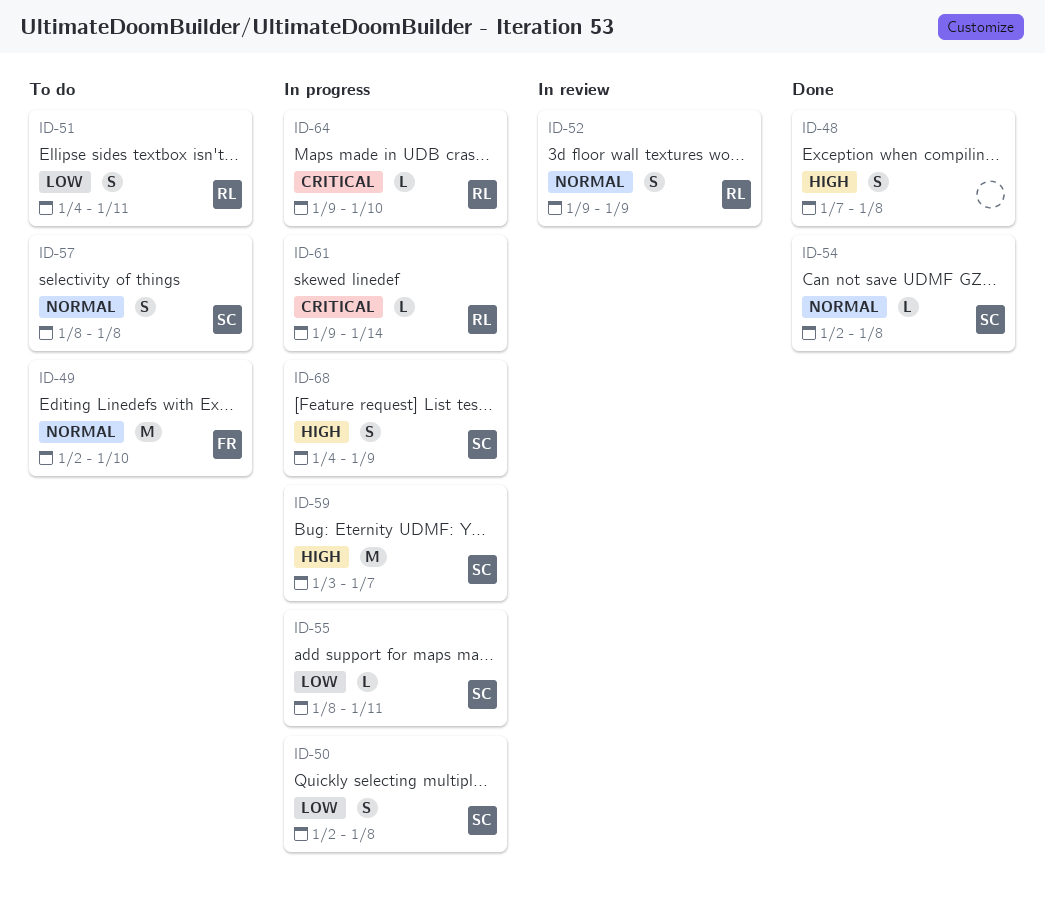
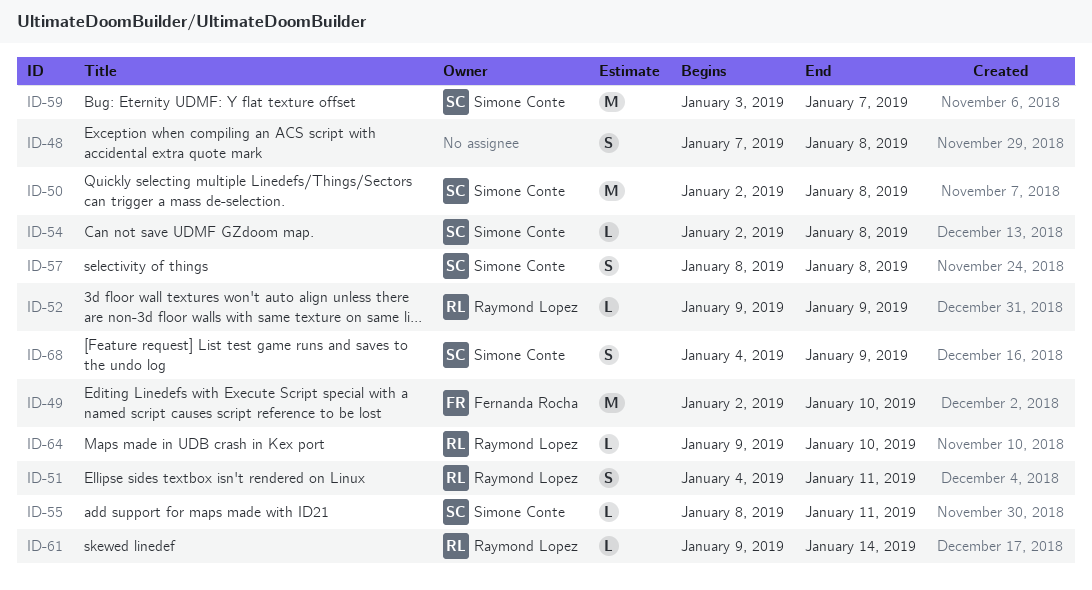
ID-50, estimate: S -> M
ID-52, estimate: S -> L

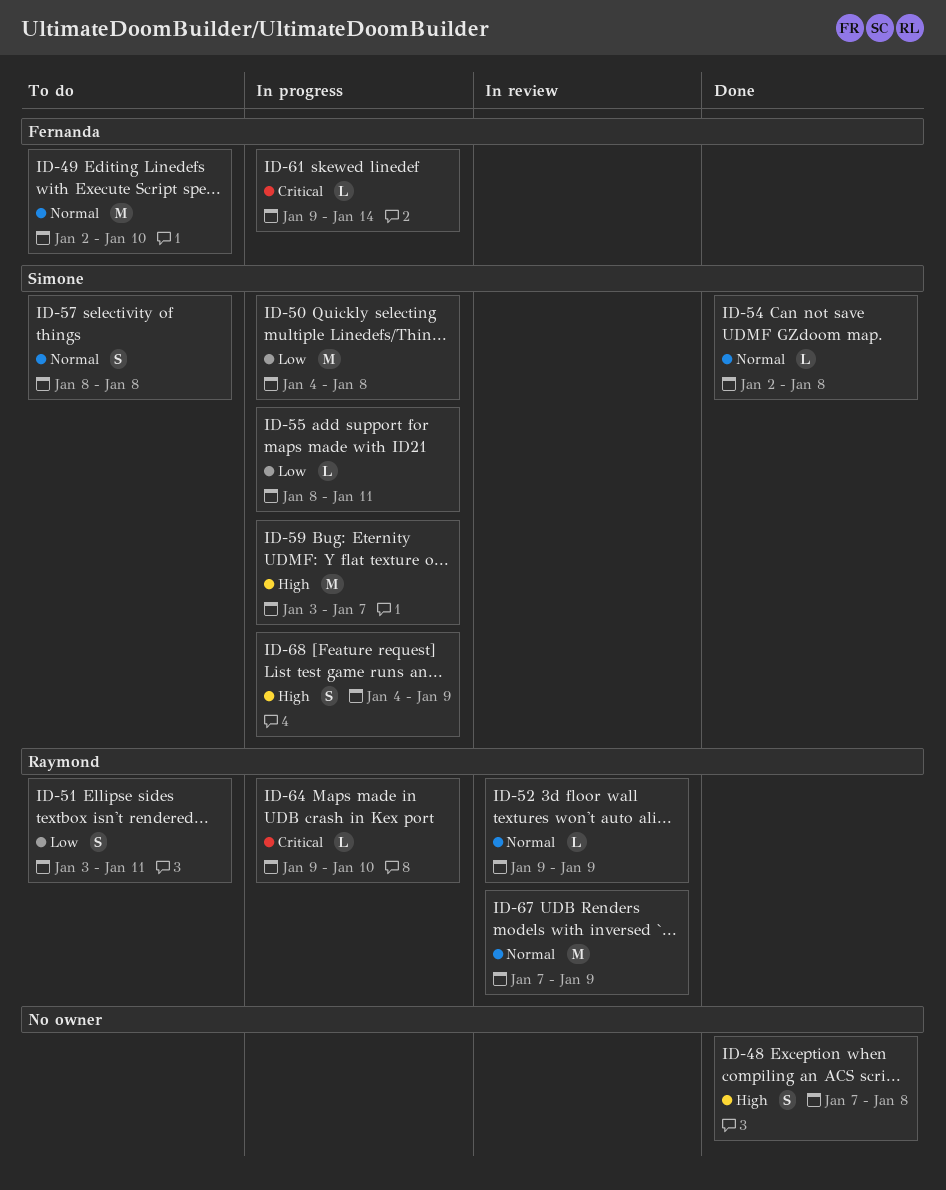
ID-50, start: Jan 2 -> Jan 4
ID-51, start: Jan 4 -> Jan 3
ID-61, owner: Raymond Lopez -> Fernanda Rocha
ID-67: none -> present

